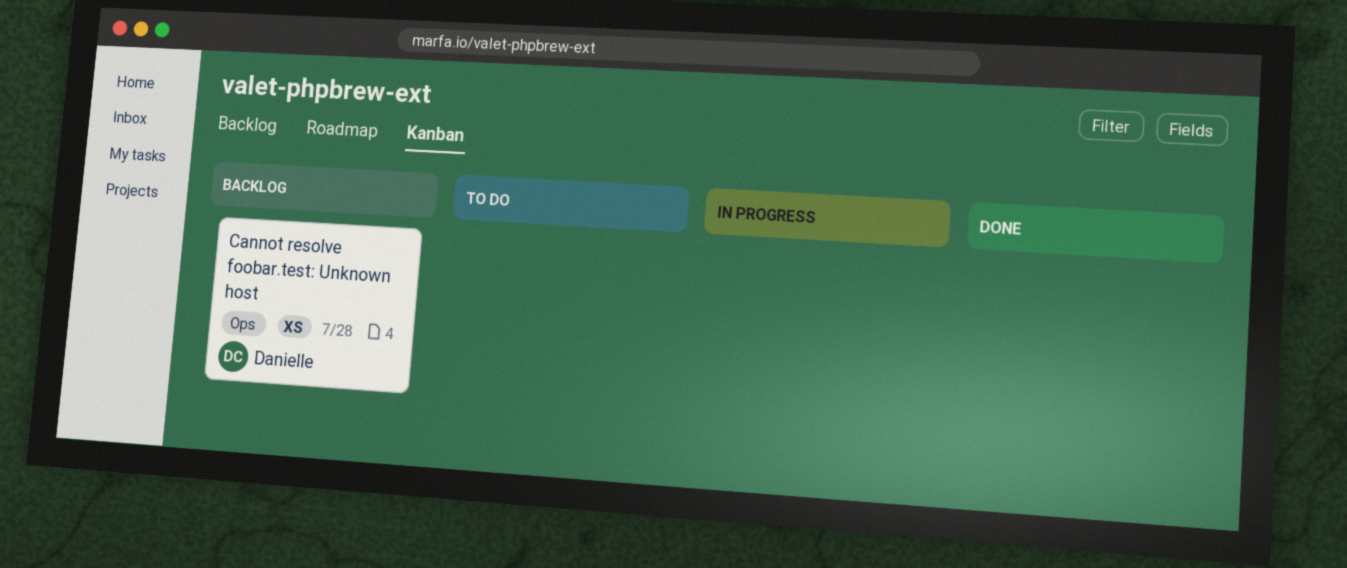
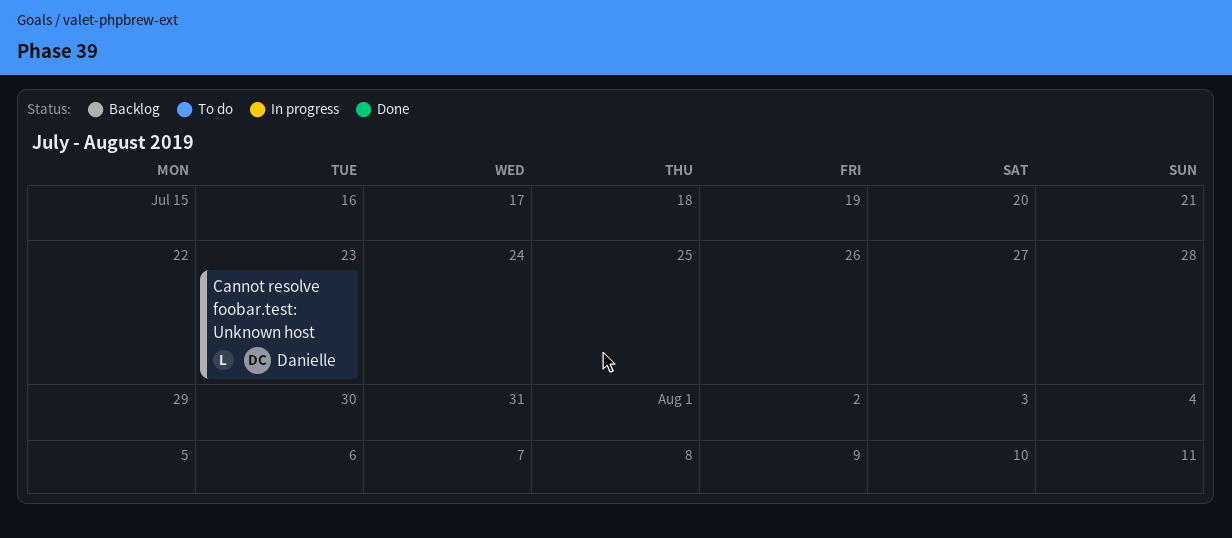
Cannot resolve foobar.test: Unknown host, estimate: XS -> L
Cannot resolve foobar.test: Unknown host, due: Jul 28 -> Jul 23

